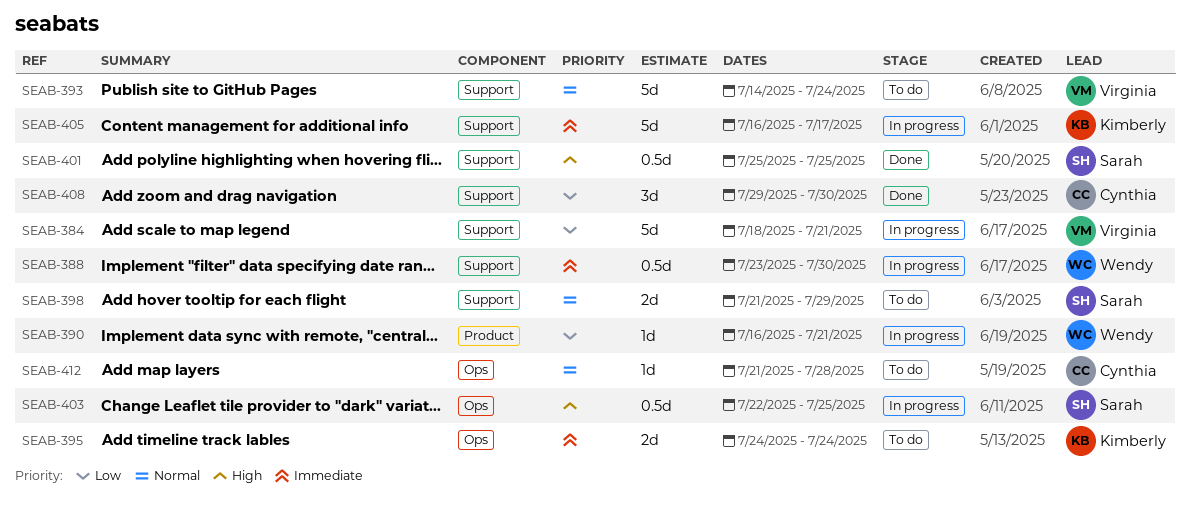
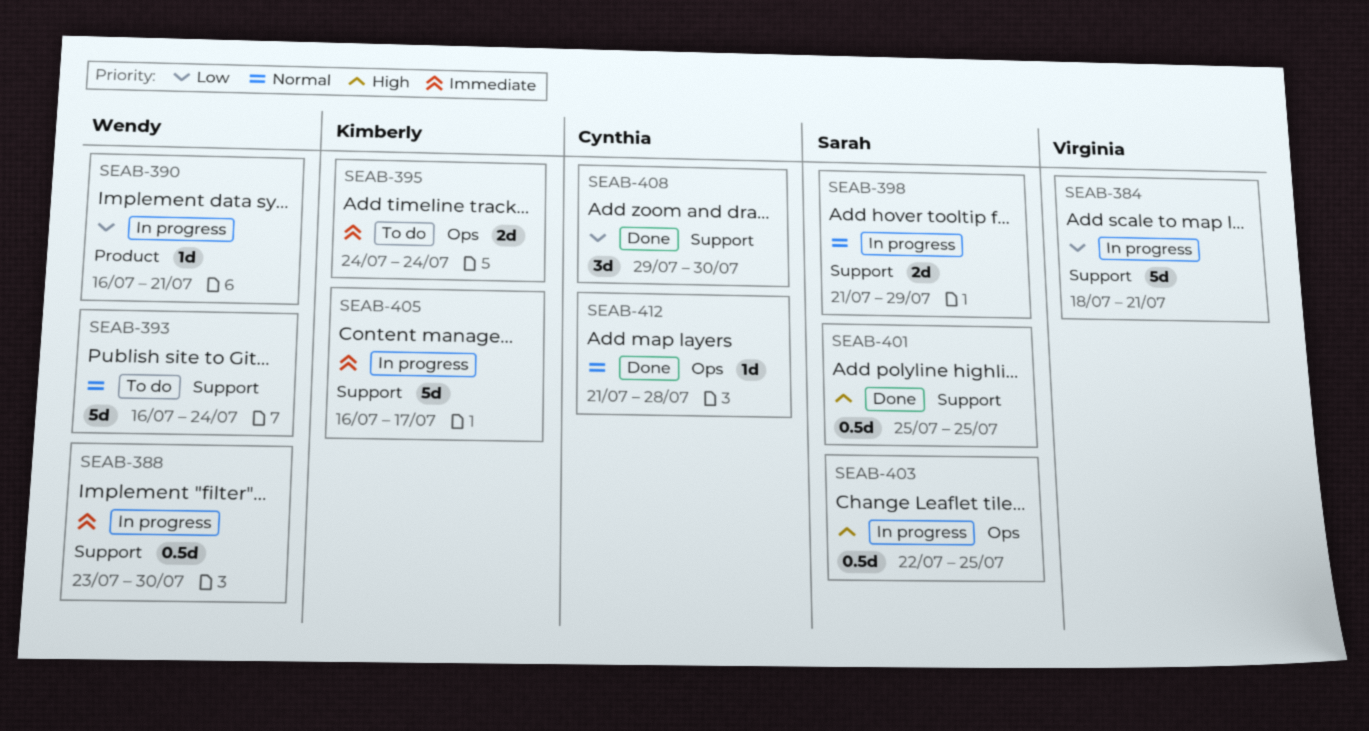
SEAB-393, owner: Virginia -> Wendy
SEAB-393, start: Jul 14 -> Jul 16
SEAB-398, status: To do -> In progress
SEAB-412, status: To do -> Done

